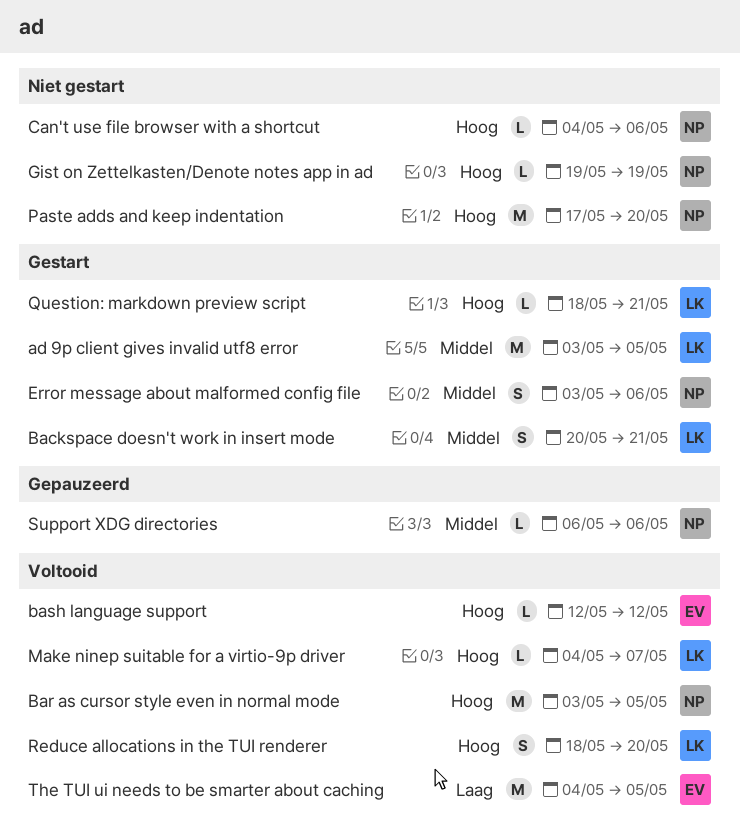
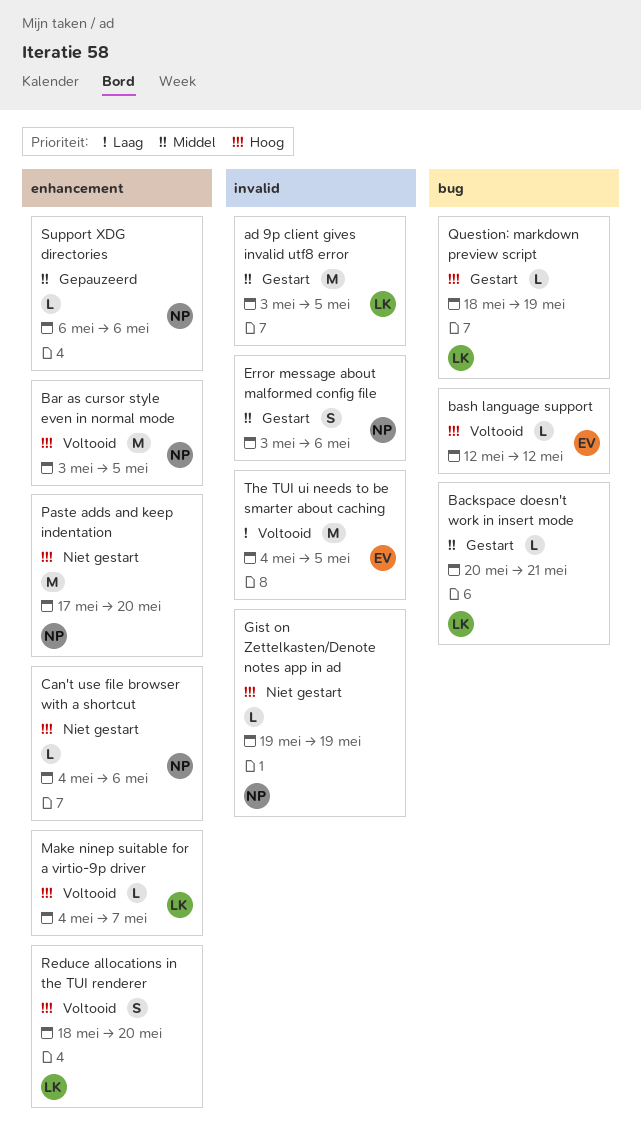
Backspace doesn't work in insert mode, estimate: S -> L
Question: markdown preview script, due: May 21 -> May 19

